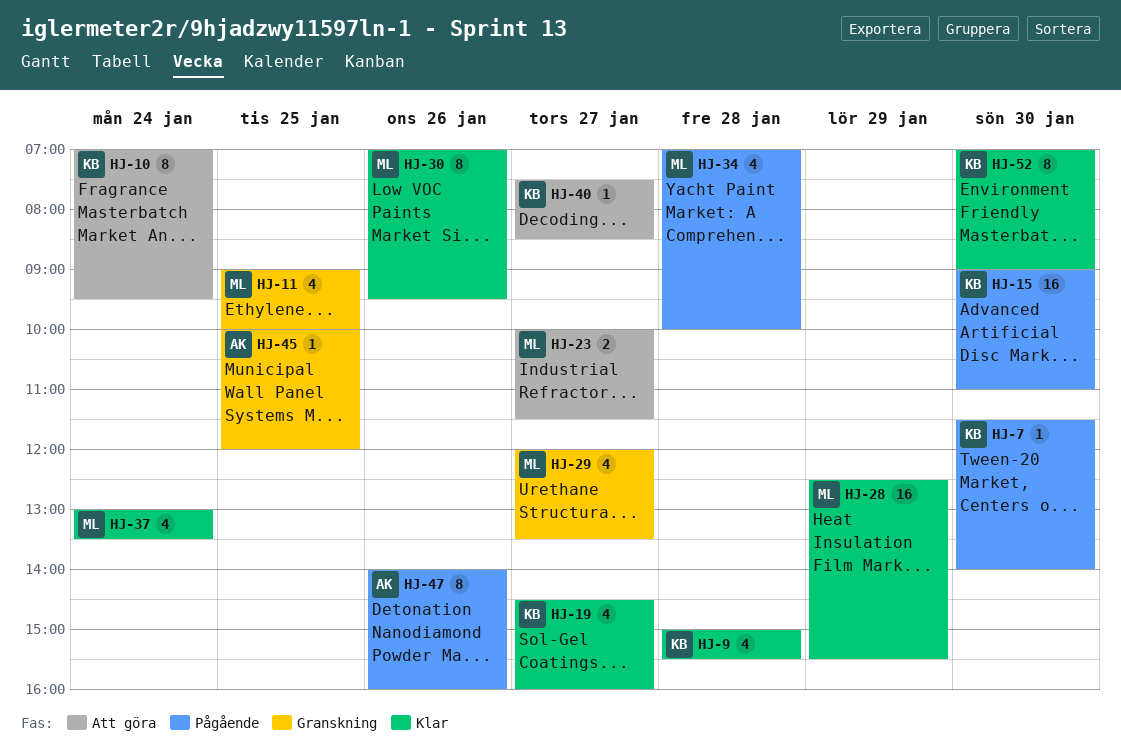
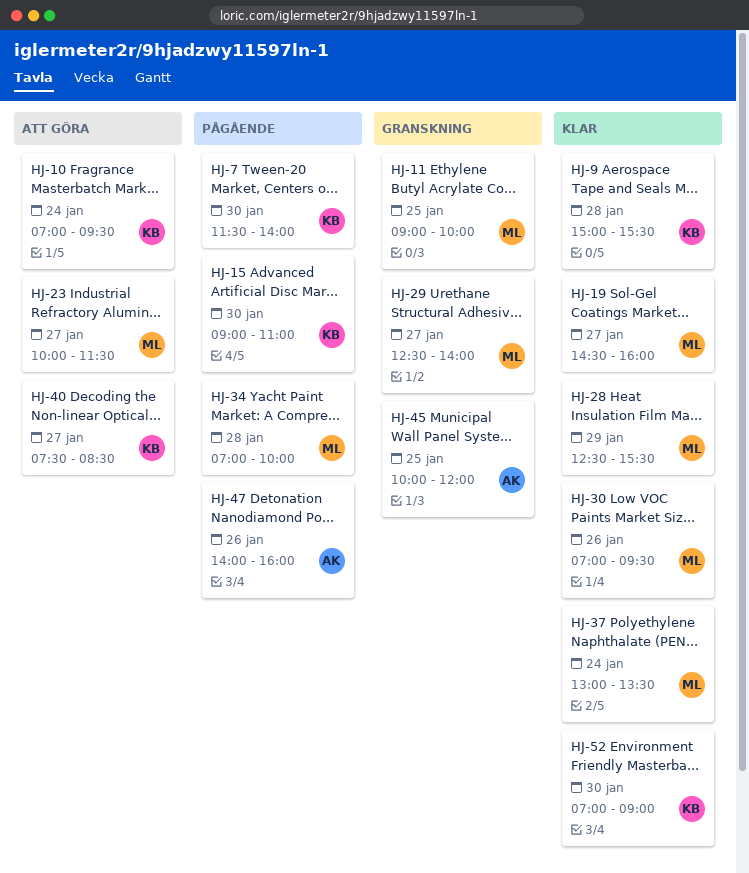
HJ-19, owner: KB -> ML
HJ-29, begins: 12:00 -> 12:30
HJ-29, ends: 13:30 -> 14:00

